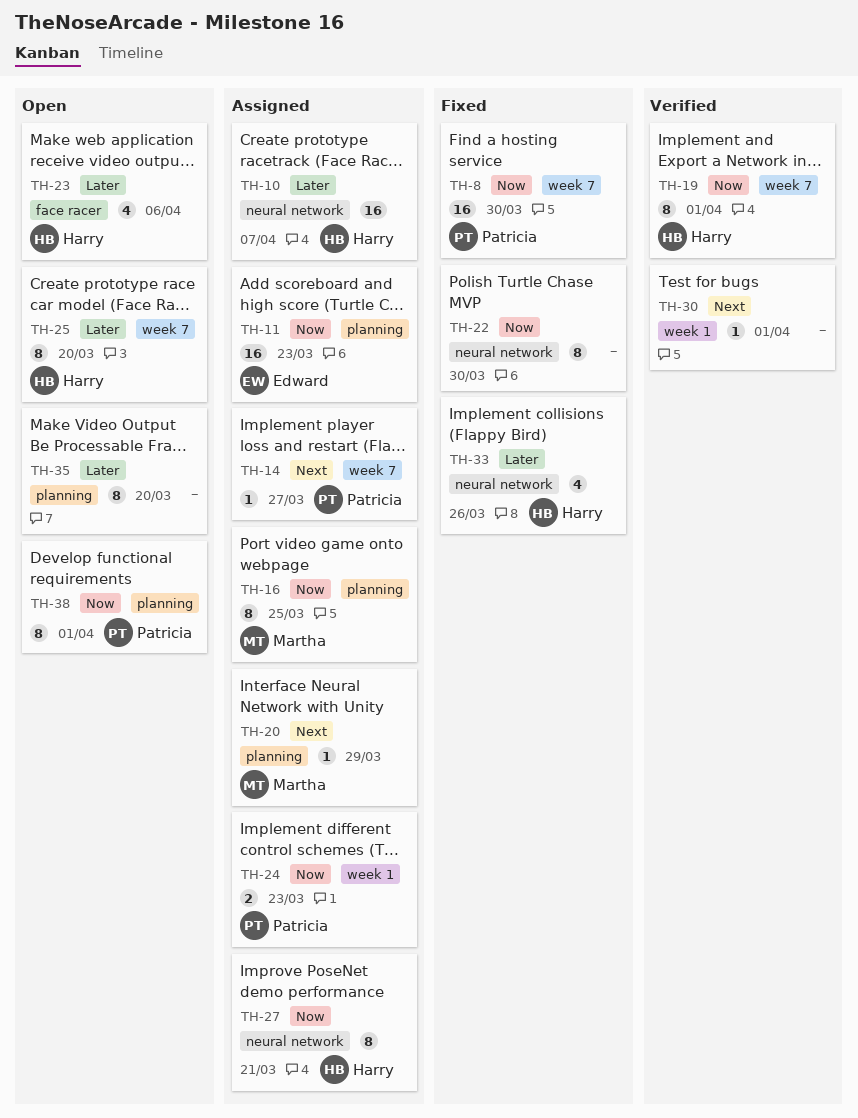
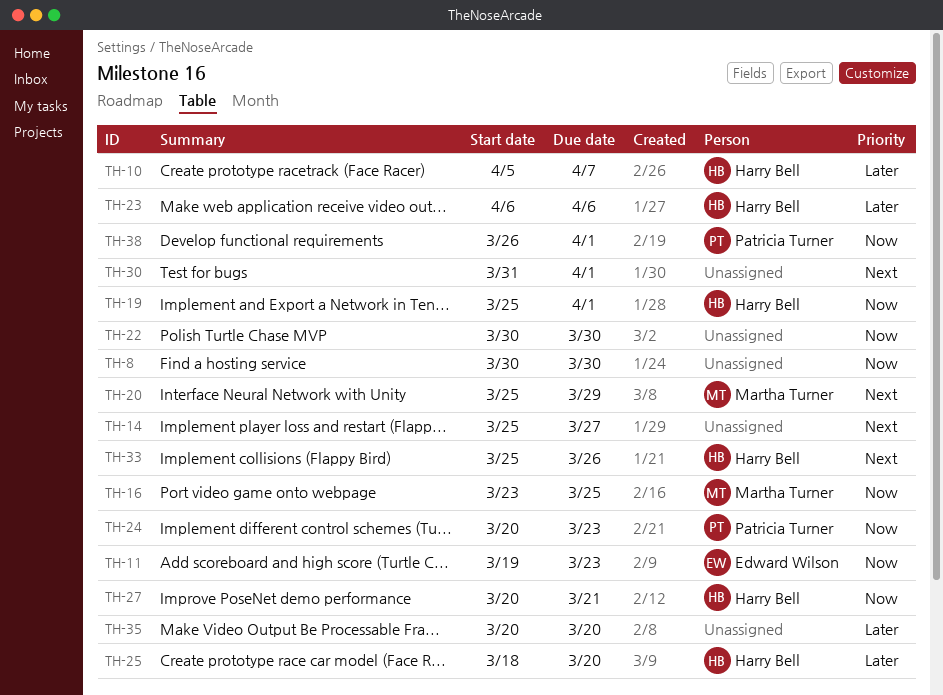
TH-8, owner: Patricia Turner -> none
TH-14, owner: Patricia Turner -> none
TH-33, priority: Later -> Next

